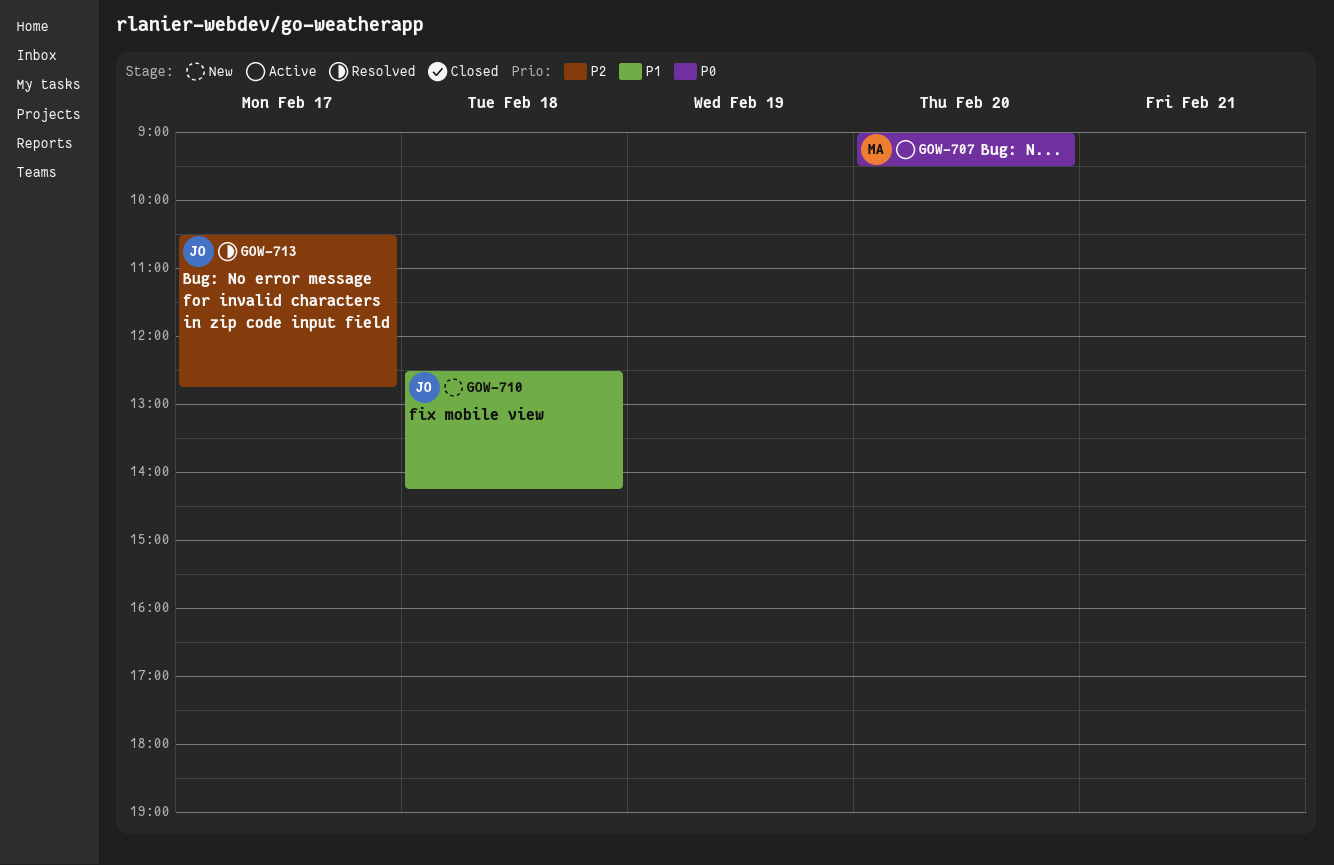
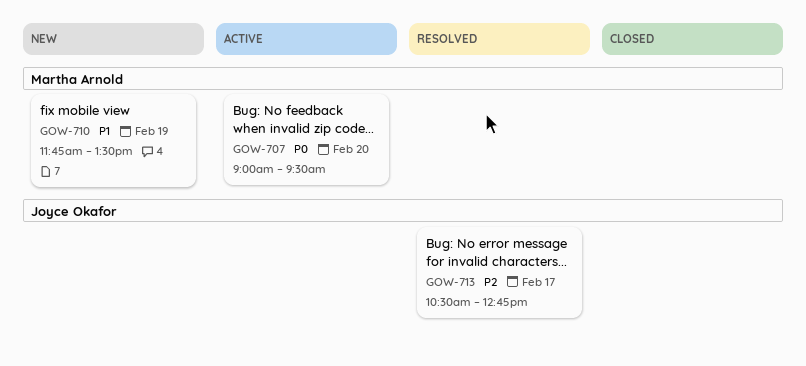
GOW-710, owner: Joyce Okafor -> Martha Arnold
GOW-710, day: Feb 18 -> Feb 19
GOW-710, begins: 12:30 -> 11:45
GOW-710, ends: 14:15 -> 13:30

